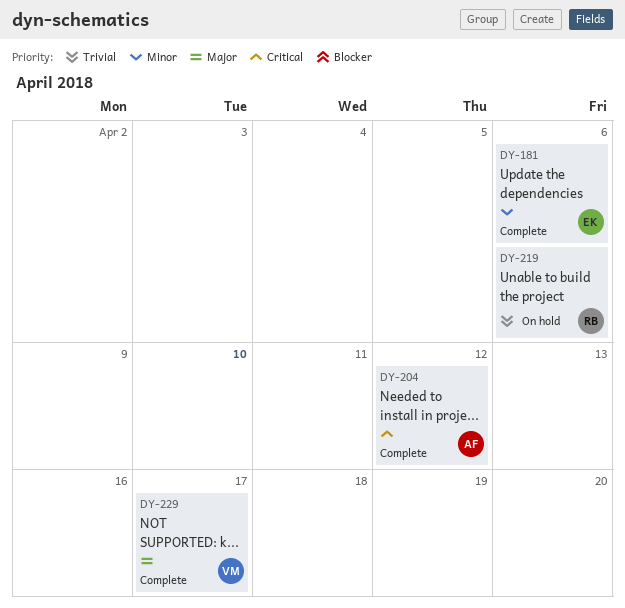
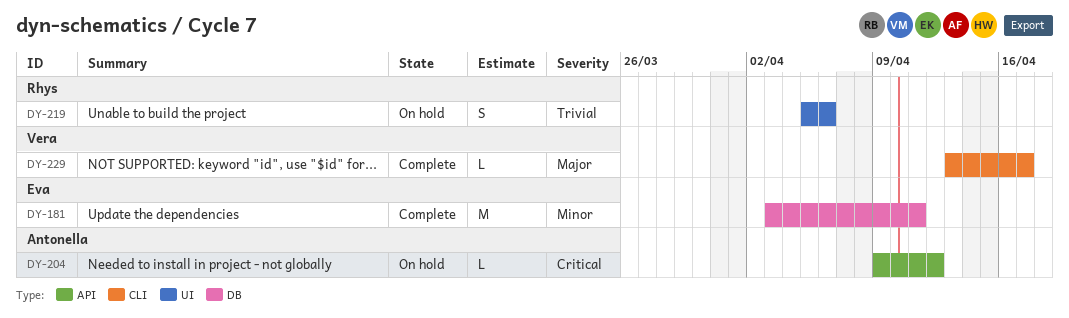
DY-181, due: Apr 6 -> Apr 11
DY-204, status: Complete -> On hold

